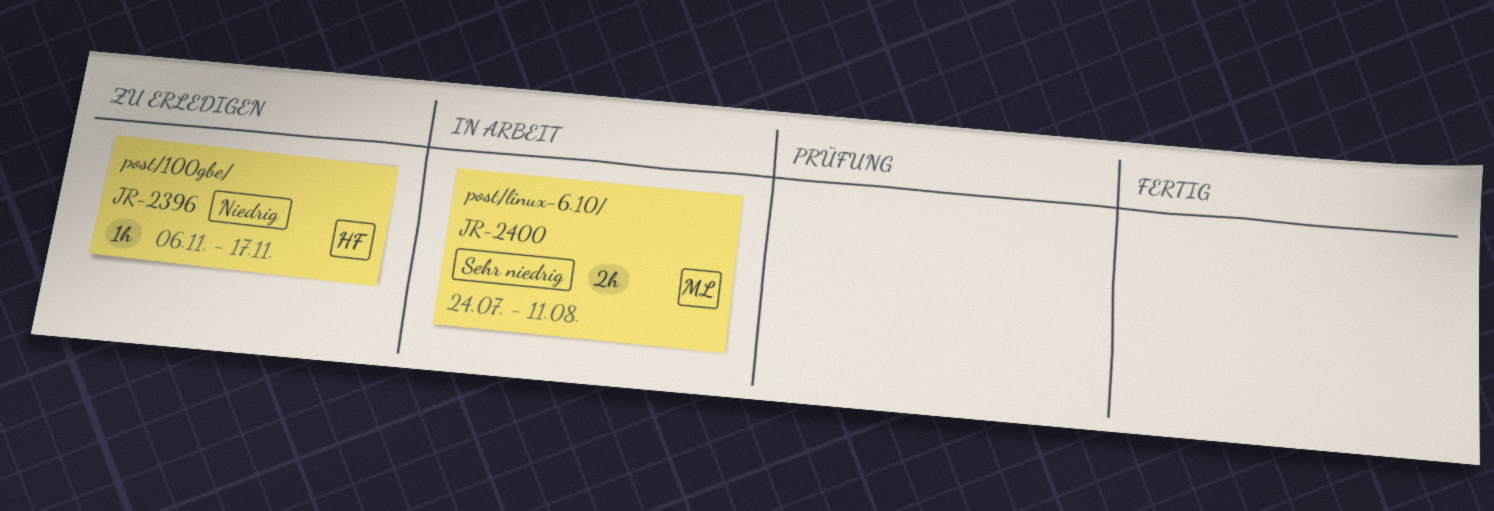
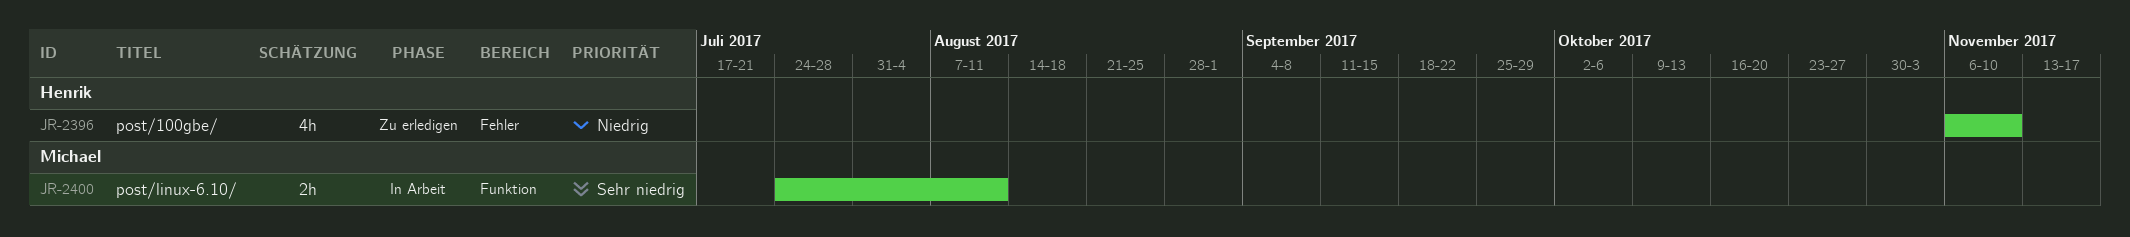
JR-2396, estimate: 1h -> 4h
JR-2396, due: Nov 17 -> Nov 10

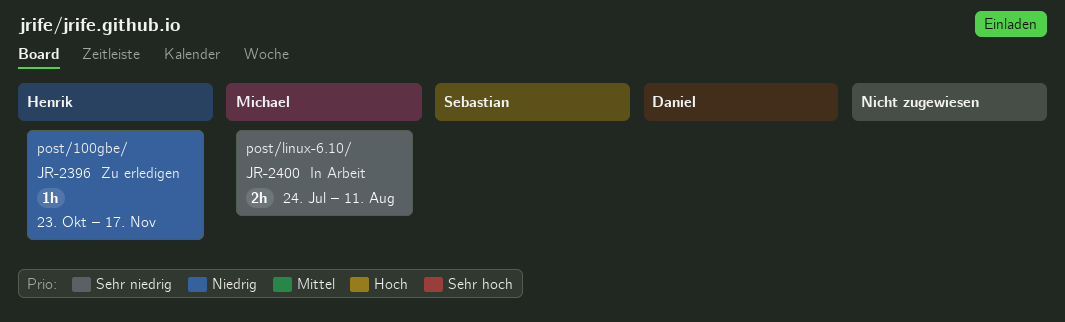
JR-2396, estimate: 4h -> 1h
JR-2396, start: Nov 6 -> Oct 23
JR-2396, due: Nov 10 -> Nov 17

